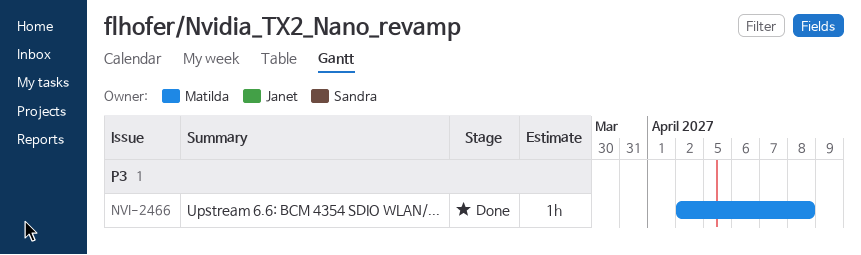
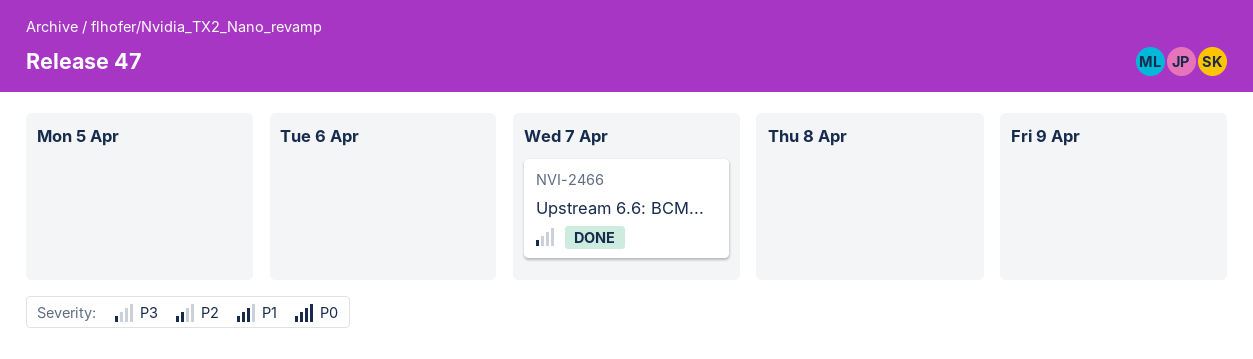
NVI-2466, due: Apr 8 -> Apr 7

